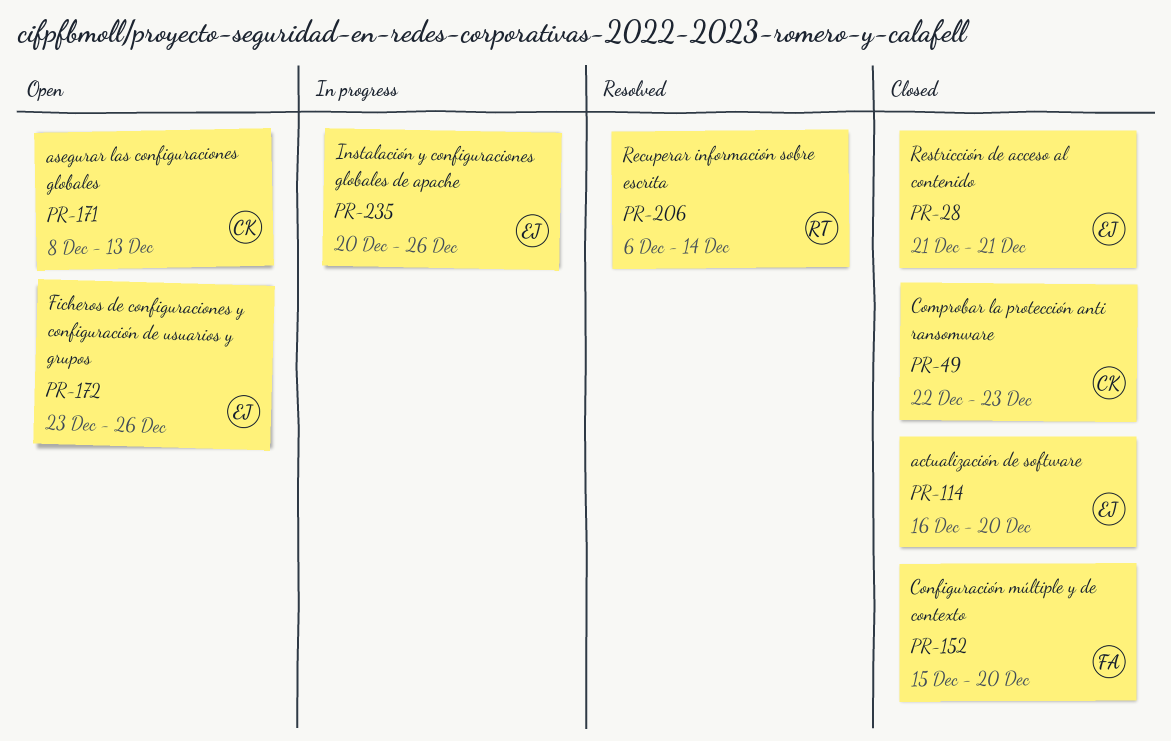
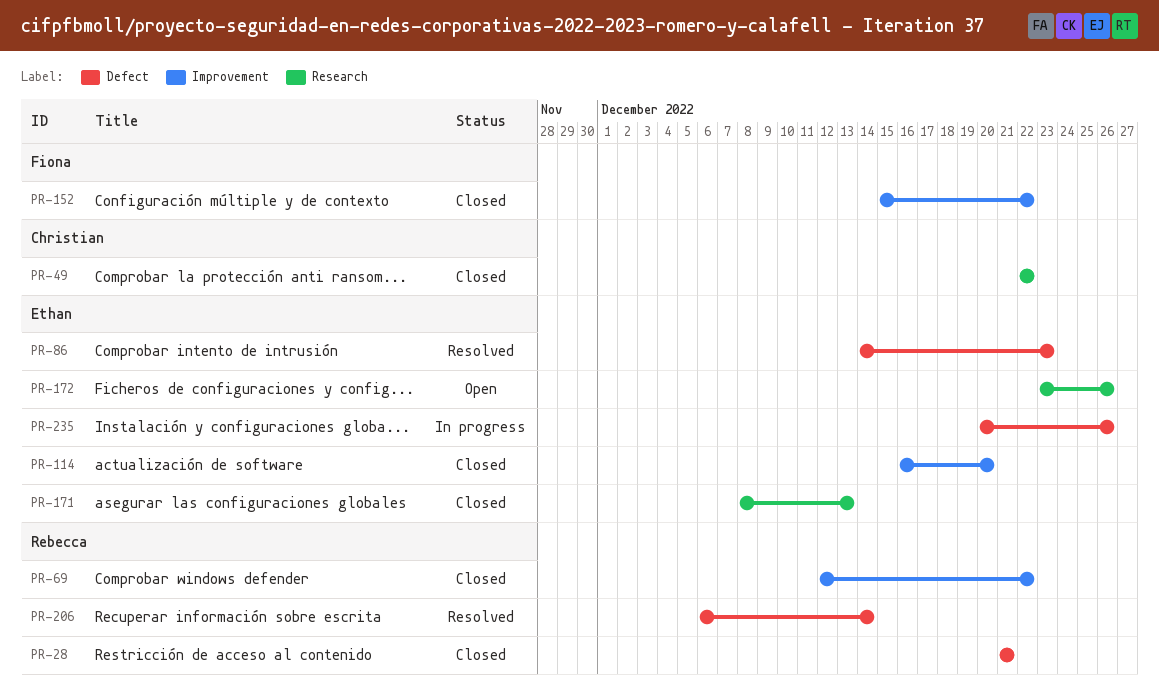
PR-28, owner: Ethan -> Rebecca
PR-49, due: Dec 23 -> Dec 22
PR-69: none -> present
PR-86: none -> present
PR-152, due: Dec 20 -> Dec 22
PR-171, status: Open -> Closed
PR-171, owner: Christian -> Ethan

